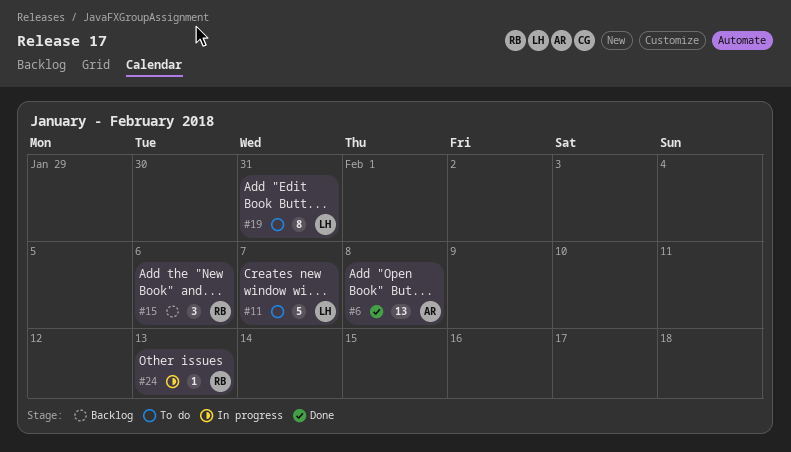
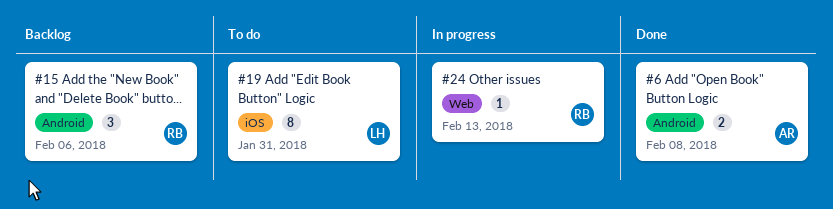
#6, estimate: 13 -> 2
#11: present -> none

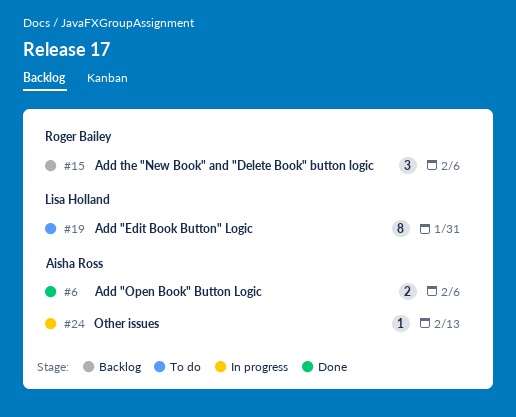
#6, due: Feb 8 -> Feb 6
#24, owner: Roger Bailey -> Aisha Ross

